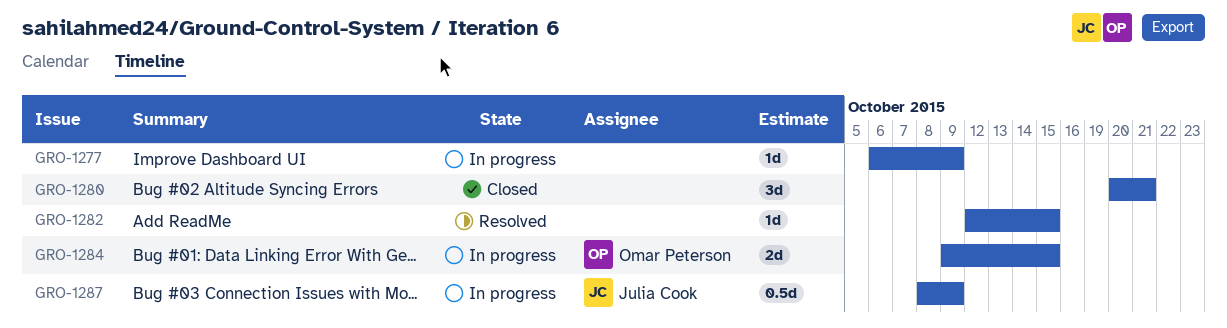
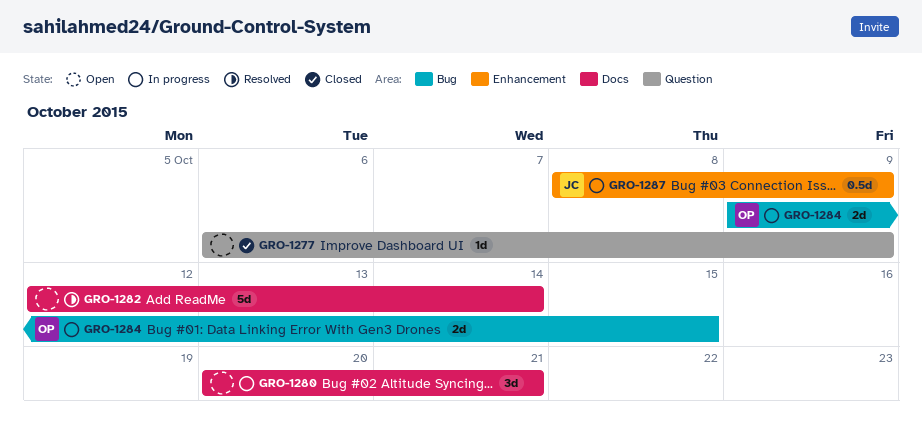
GRO-1277, status: In progress -> Closed
GRO-1280, status: Closed -> In progress
GRO-1282, estimate: 1d -> 5d
GRO-1282, due: Oct 15 -> Oct 14

